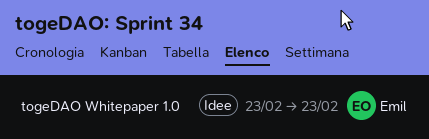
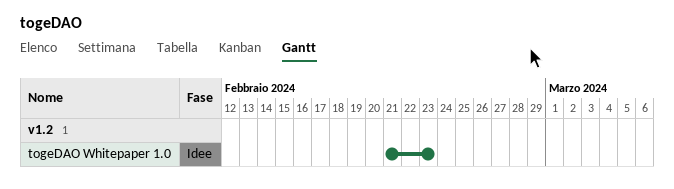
togeDAO Whitepaper 1.0, start: Feb 23 -> Feb 21

